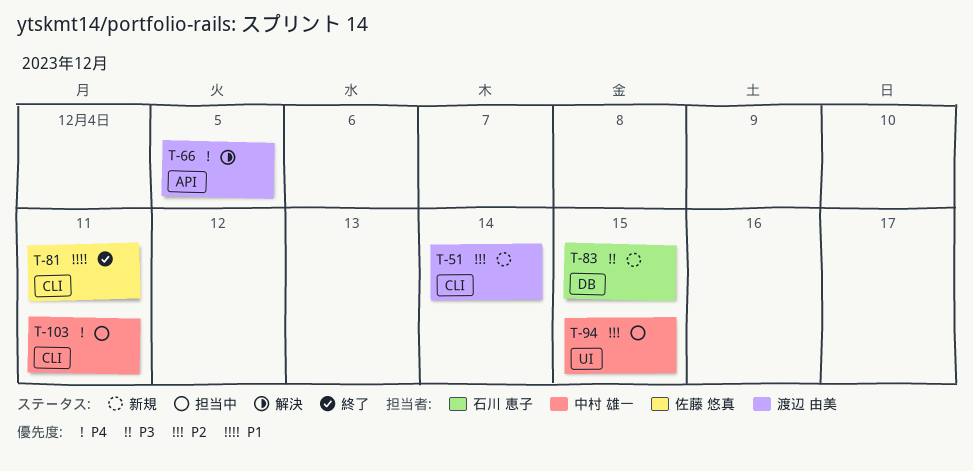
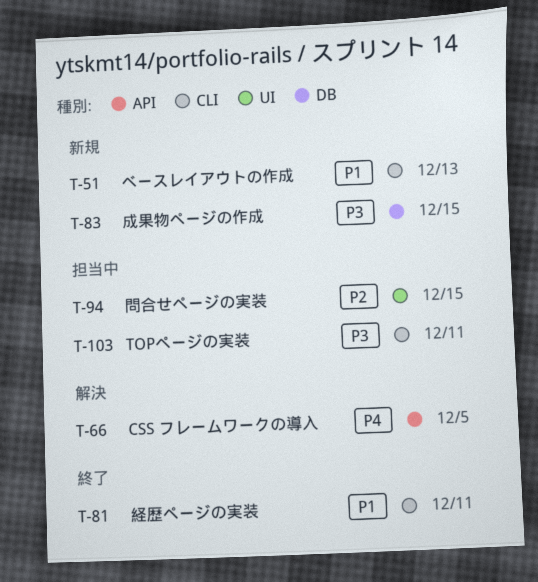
T-51, priority: P2 -> P1
T-51, due: Dec 14 -> Dec 13
T-103, priority: P4 -> P3

